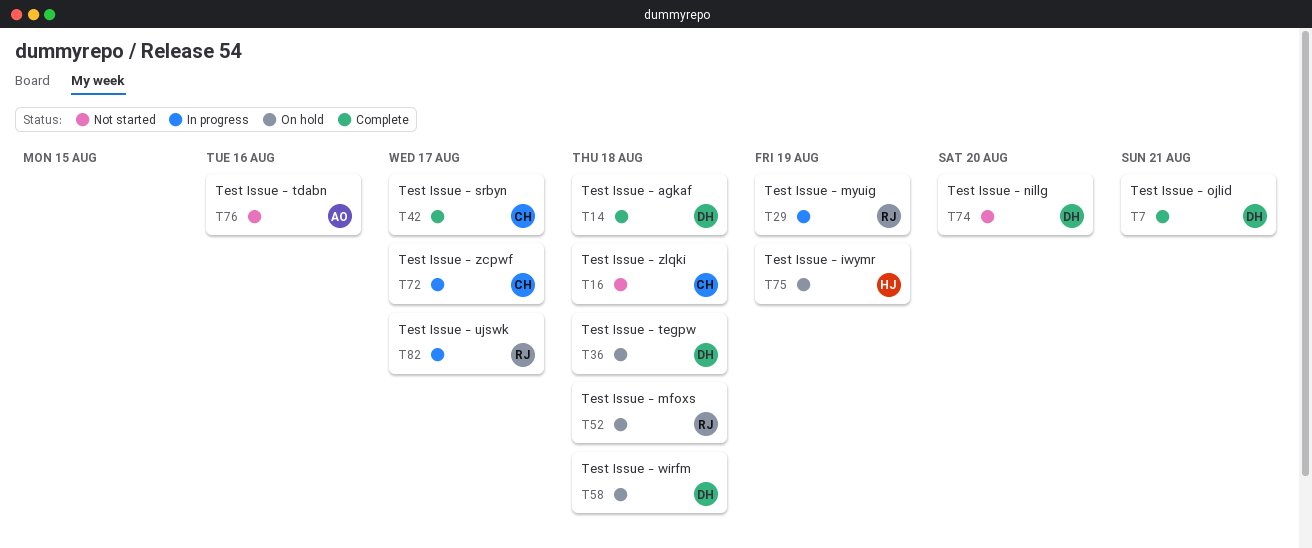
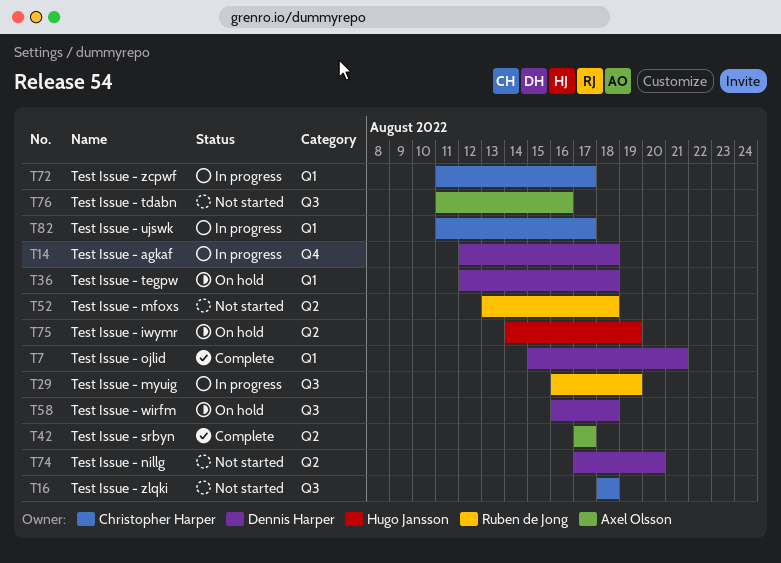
T14, status: Complete -> In progress
T42, owner: Christopher Harper -> Axel Olsson
T52, status: On hold -> Not started
T82, owner: Ruben de Jong -> Christopher Harper

